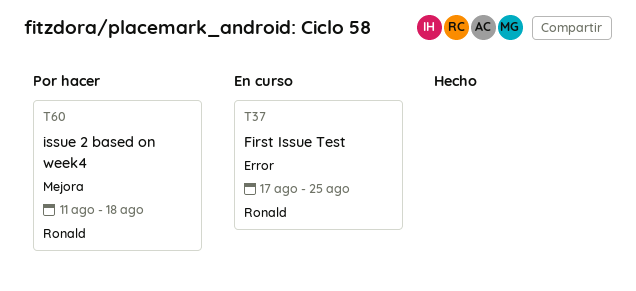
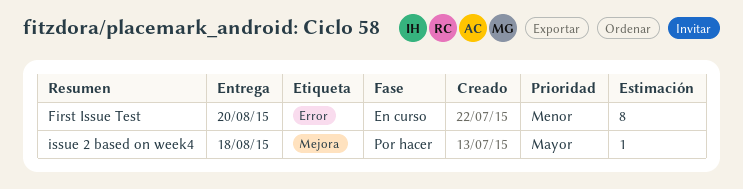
First Issue Test, due: Aug 25 -> Aug 20

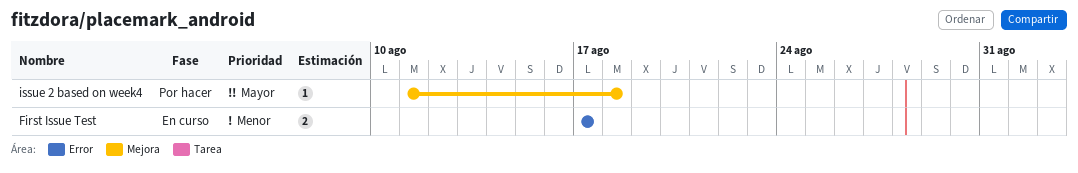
First Issue Test, estimate: 8 -> 2
First Issue Test, due: Aug 20 -> Aug 17

